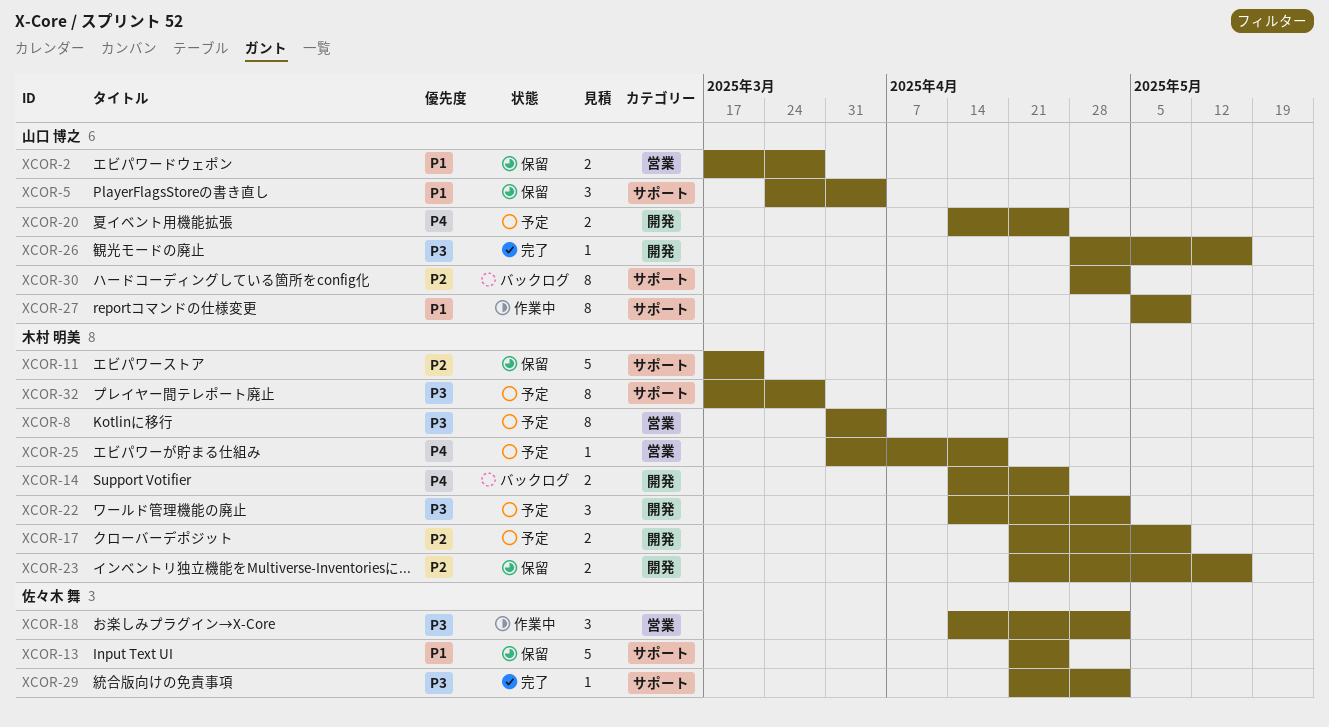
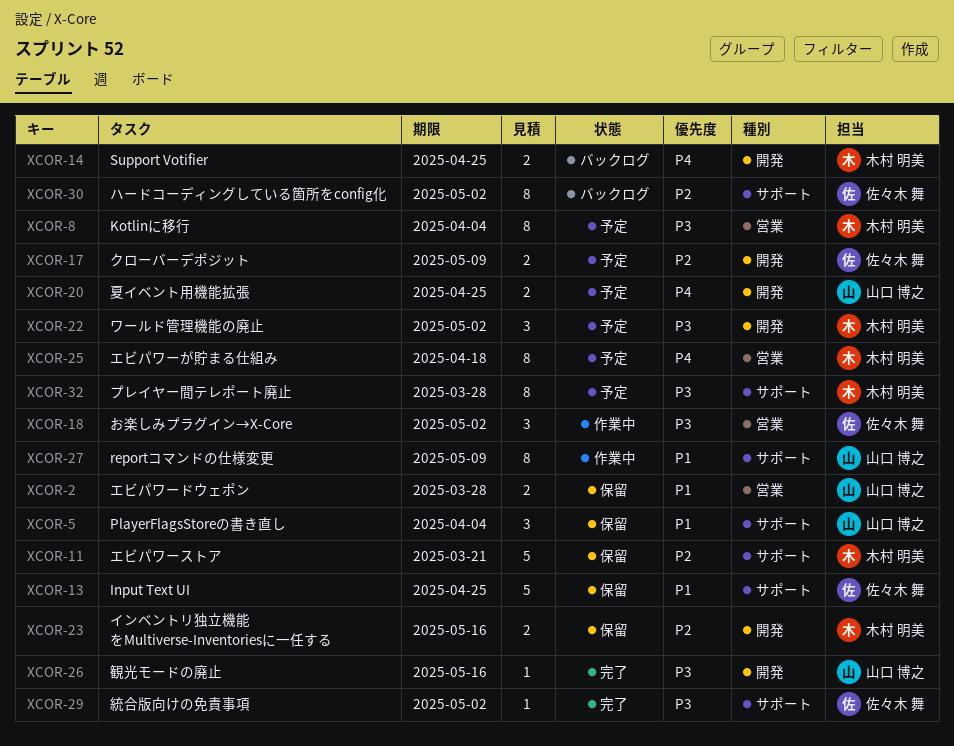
XCOR-17, owner: 木村 明美 -> 佐々木 舞
XCOR-25, estimate: 1 -> 8
XCOR-30, owner: 山口 博之 -> 佐々木 舞

